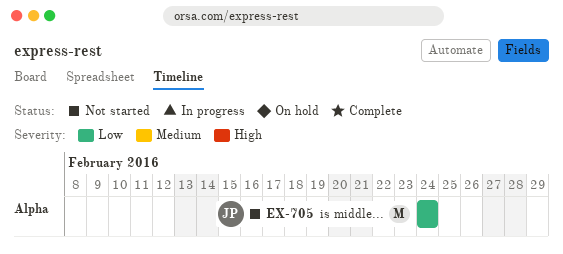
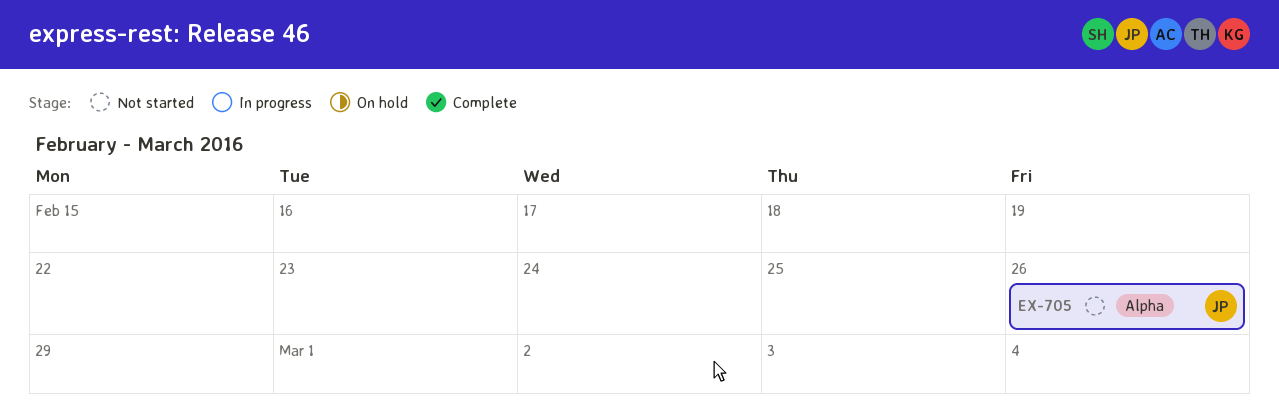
EX-705, due: Feb 24 -> Feb 26

